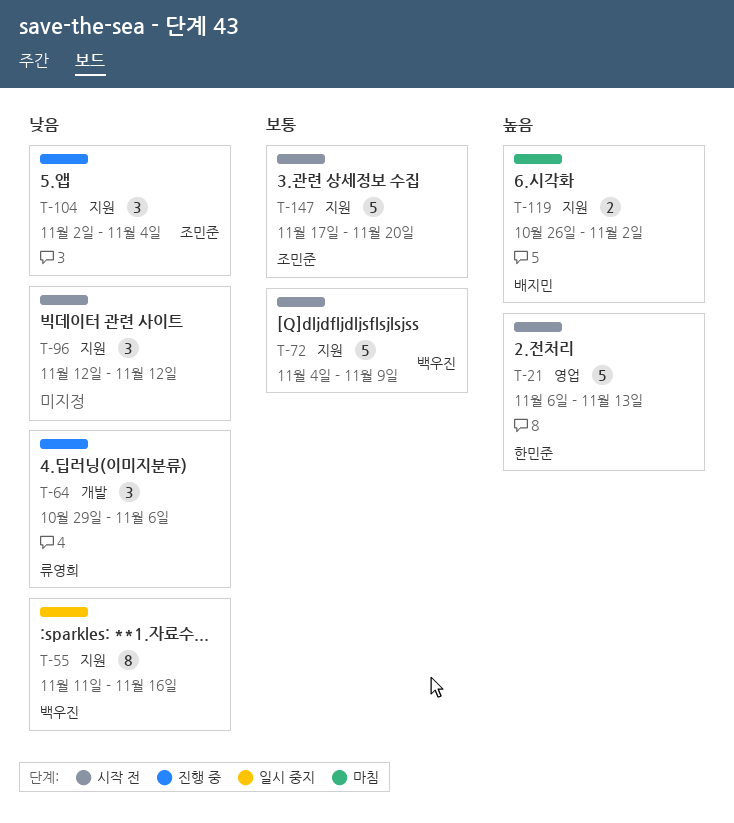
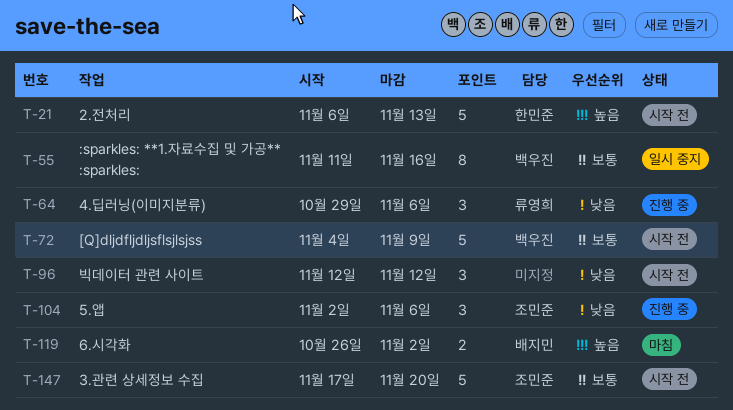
T-55, priority: 낮음 -> 보통
T-104, due: Nov 4 -> Nov 6

